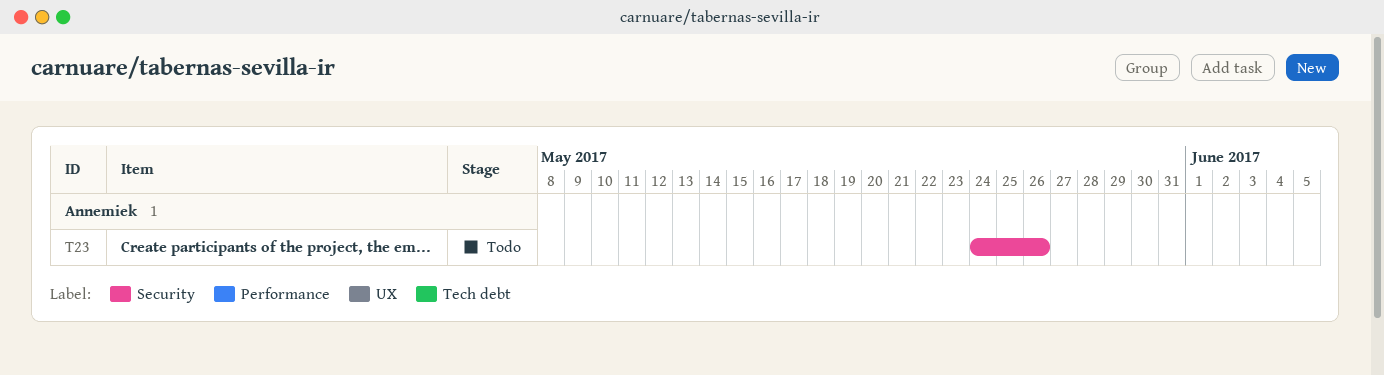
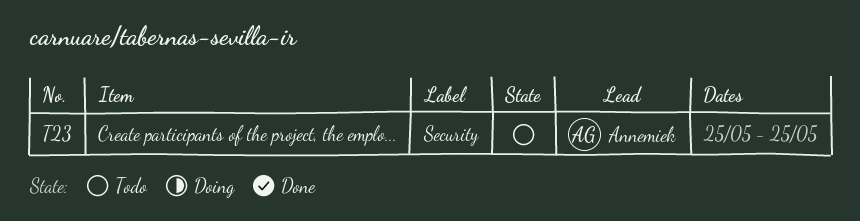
T23, start: May 24 -> May 25
T23, due: May 26 -> May 25

